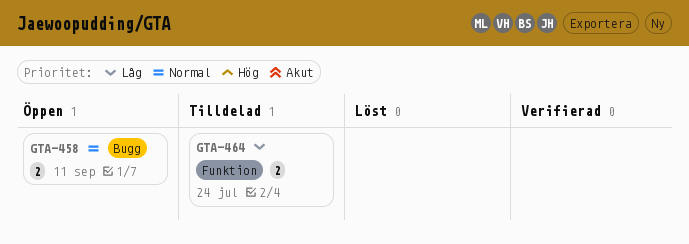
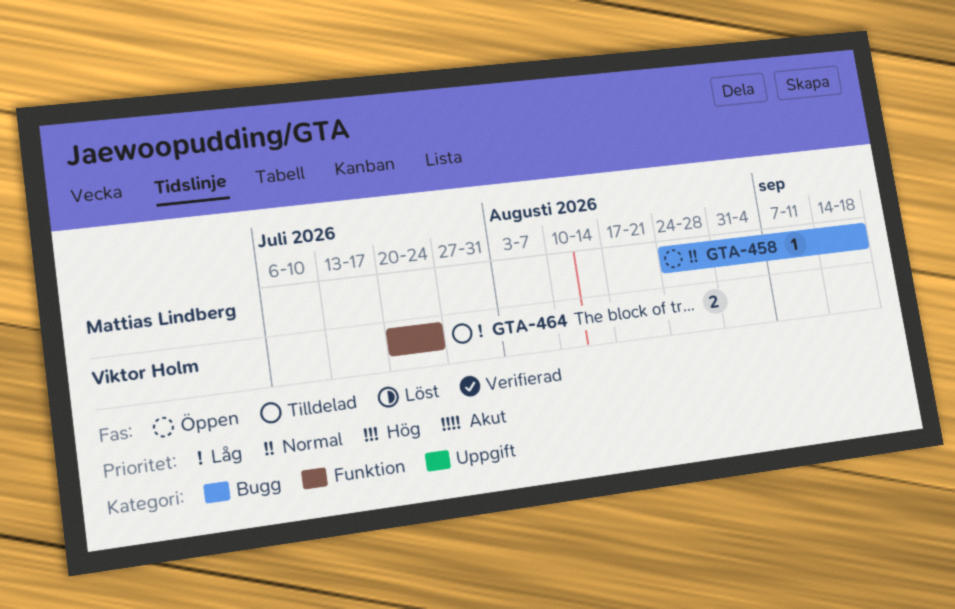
GTA-458, estimate: 2 -> 1
GTA-458, due: Sep 11 -> Sep 18

